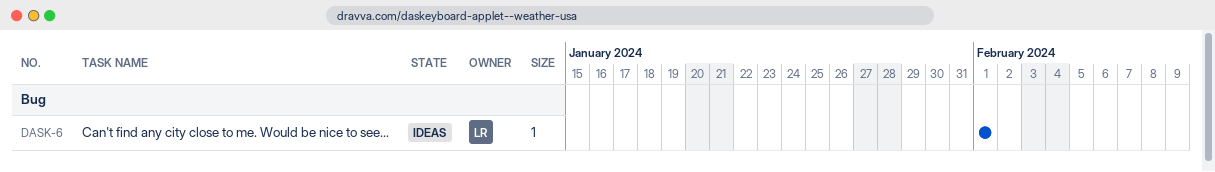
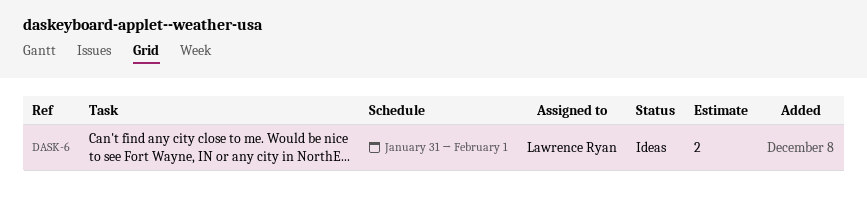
DASK-6, estimate: 1 -> 2
DASK-6, start: Feb 1 -> Jan 31

